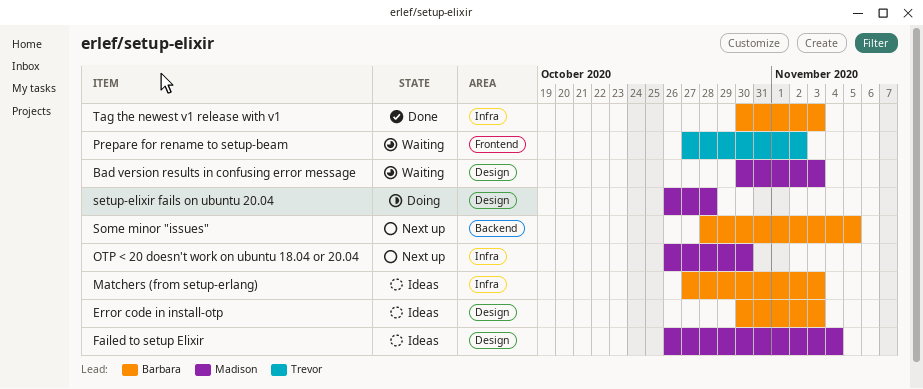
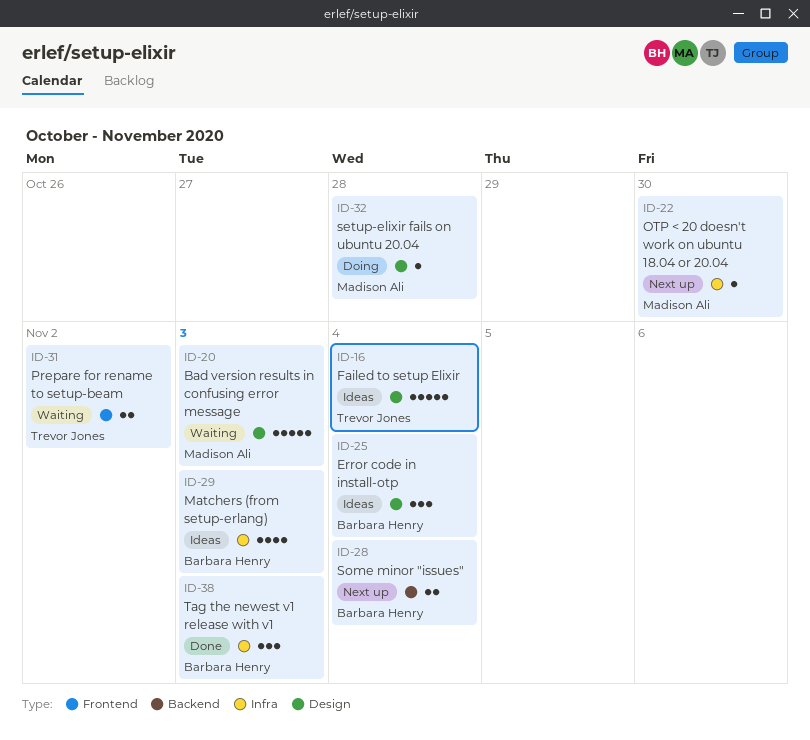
Error code in install-otp, due: Nov 3 -> Nov 4
Failed to setup Elixir, owner: Madison Ali -> Trevor Jones
Some minor "issues", due: Nov 5 -> Nov 4

